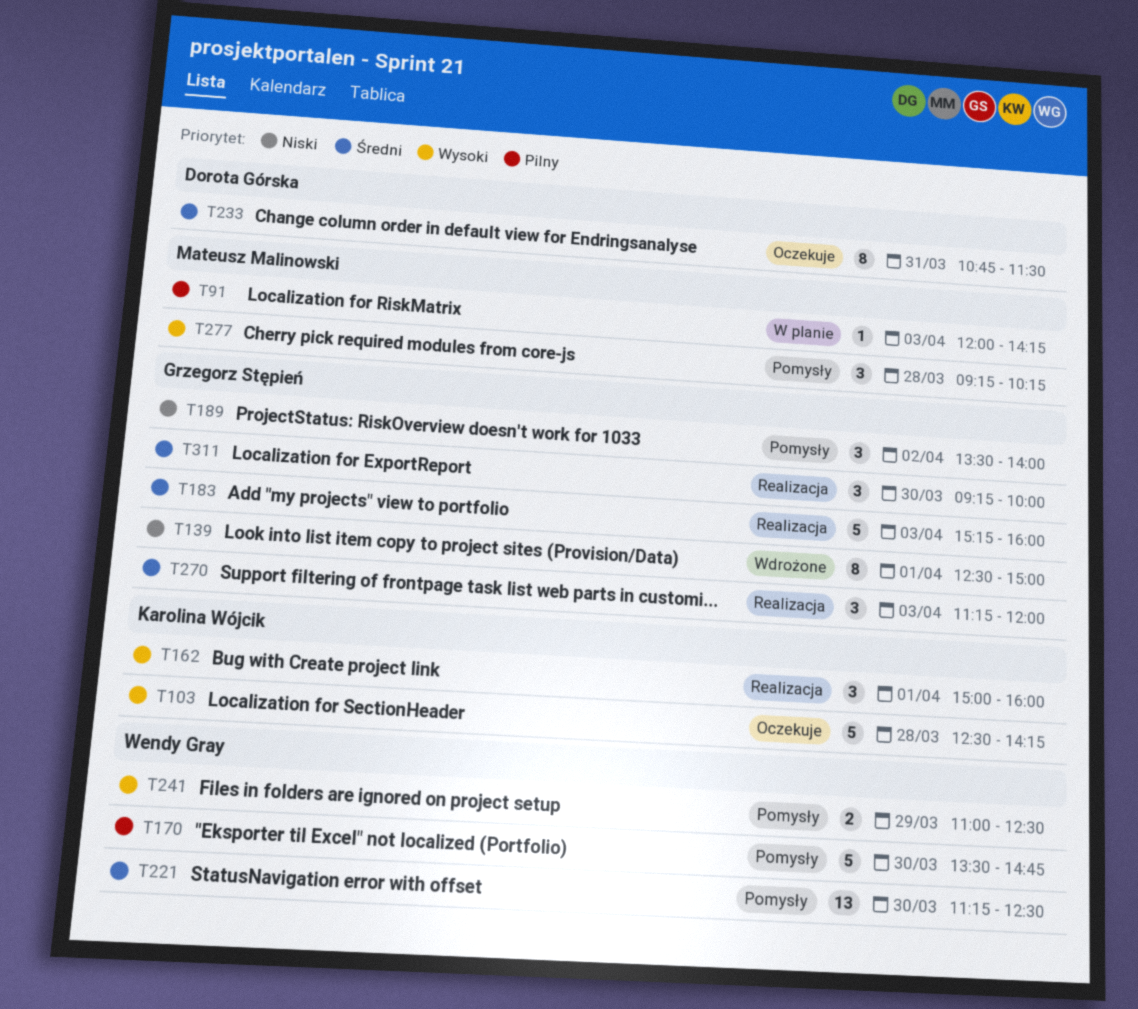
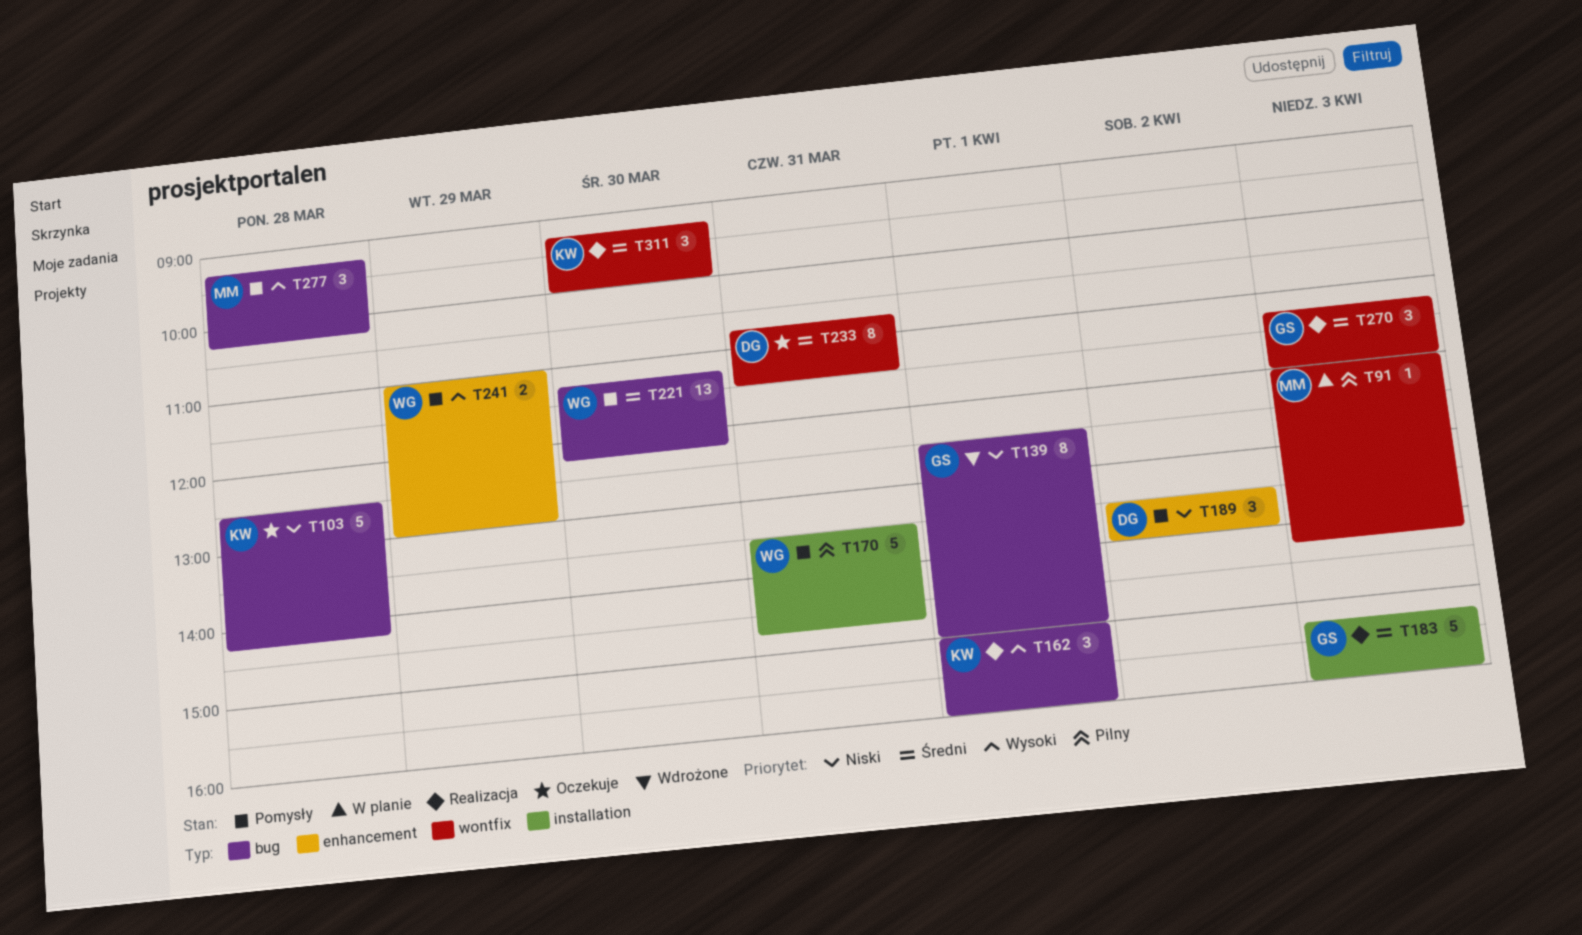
T103, priority: Wysoki -> Niski
T170, day: Mar 30 -> Mar 31
T189, owner: Grzegorz Stępień -> Dorota Górska
T221, ends: 12:30 -> 12:15
T241, ends: 12:30 -> 13:00
T311, owner: Grzegorz Stępień -> Karolina Wójcik

